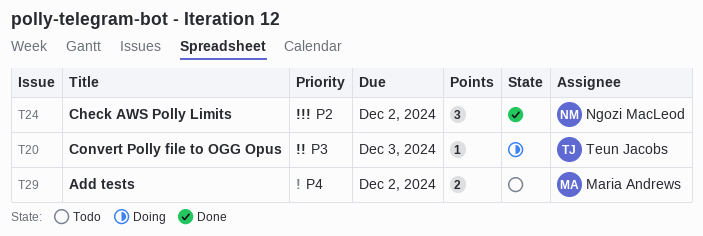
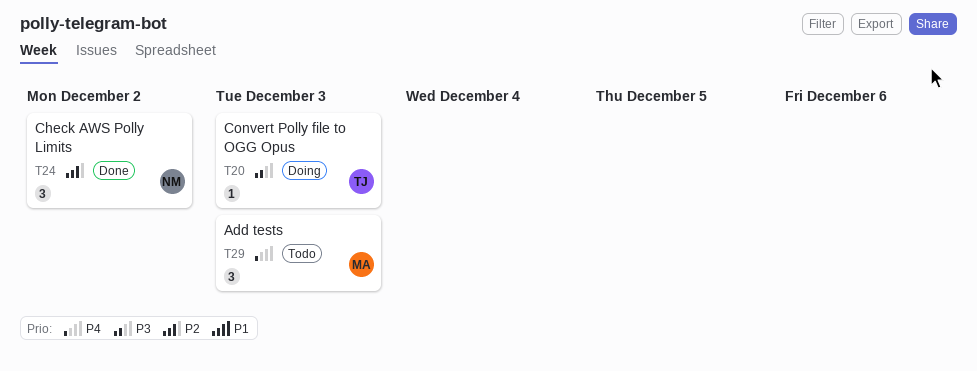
T29, estimate: 2 -> 3
T29, due: Dec 2 -> Dec 3

